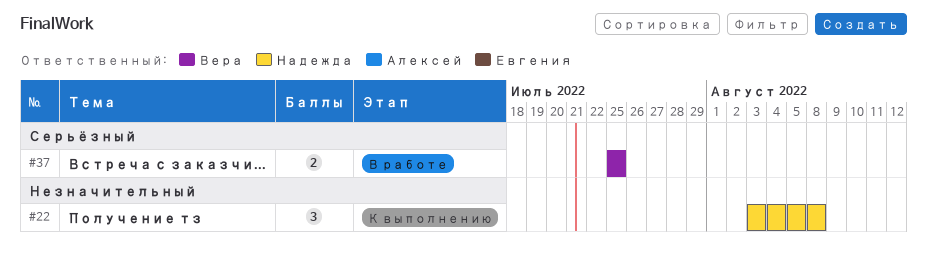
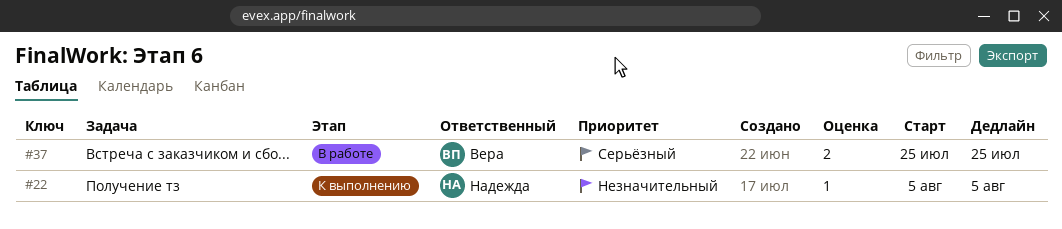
#22, estimate: 3 -> 1
#22, start: Aug 3 -> Aug 5
#22, due: Aug 8 -> Aug 5

